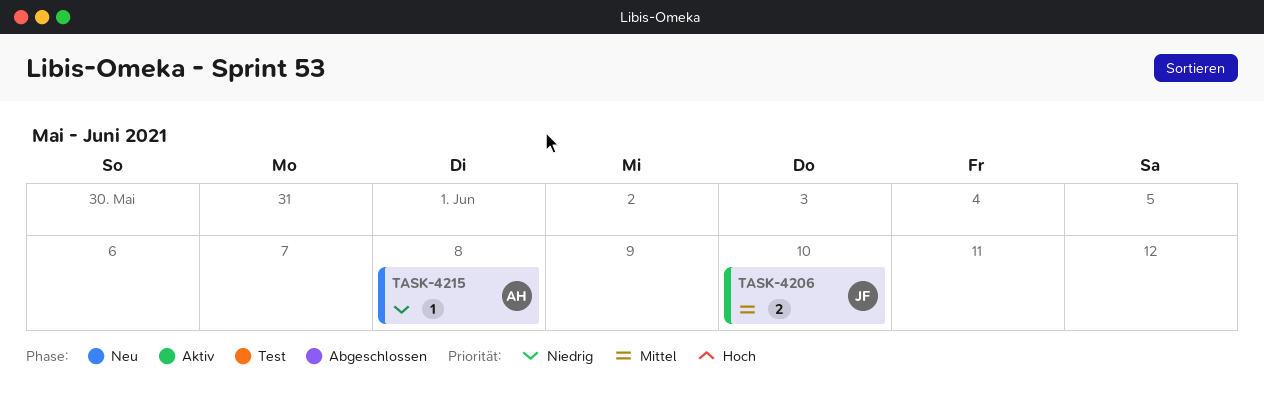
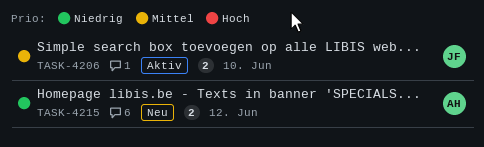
TASK-4215, estimate: 1 -> 2
TASK-4215, due: Jun 8 -> Jun 12

